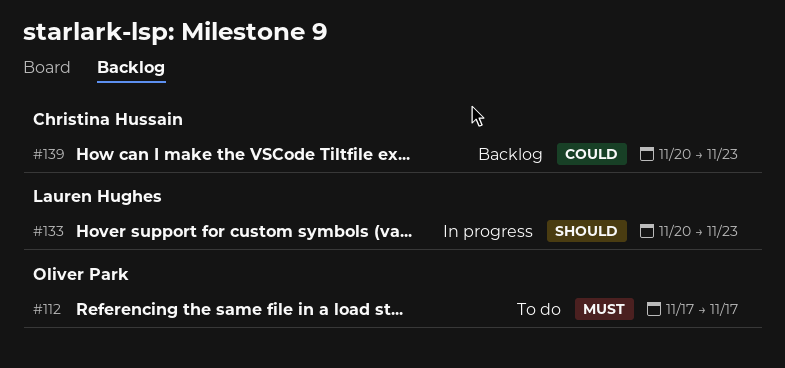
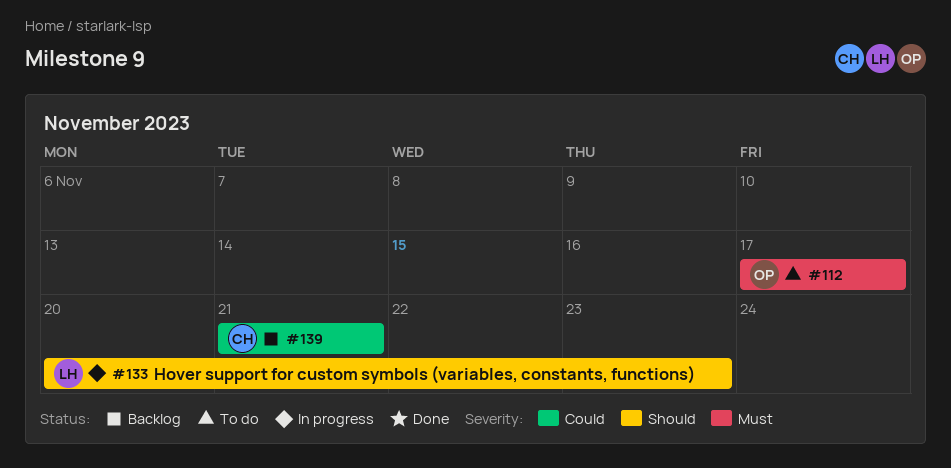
#139, start: Nov 20 -> Nov 21
#139, due: Nov 23 -> Nov 21

